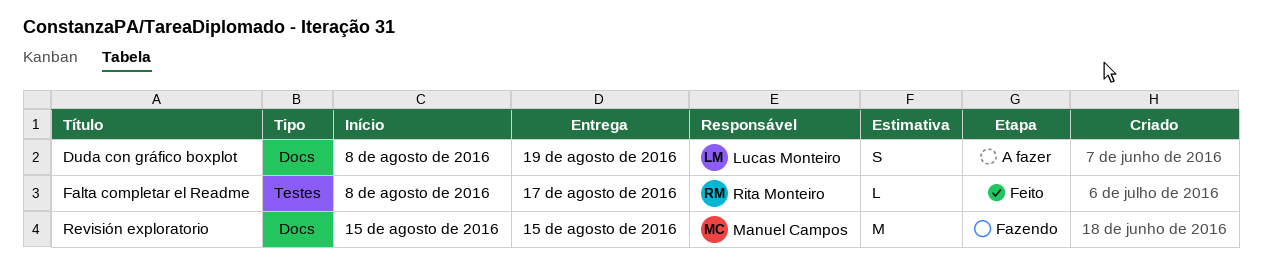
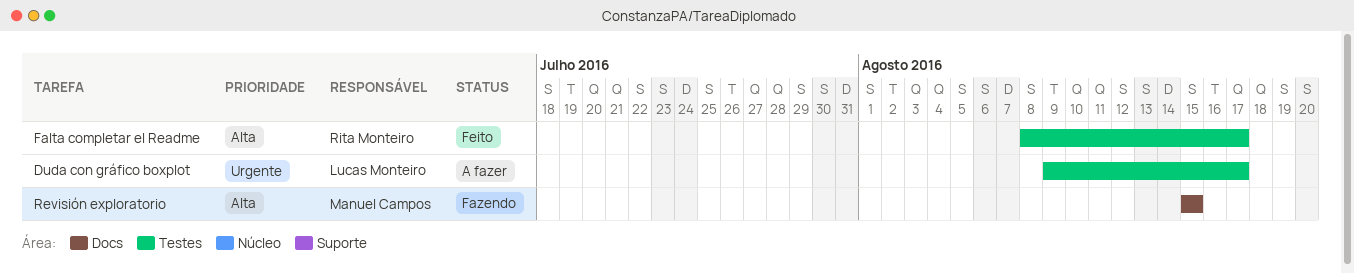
Duda con gráfico boxplot, label: Docs -> Testes
Duda con gráfico boxplot, start: Aug 8 -> Aug 9
Duda con gráfico boxplot, due: Aug 19 -> Aug 17

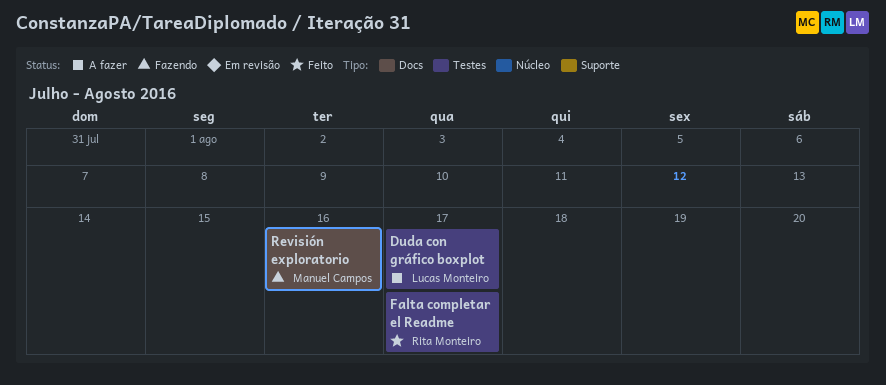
Revisión exploratorio, due: Aug 15 -> Aug 16

